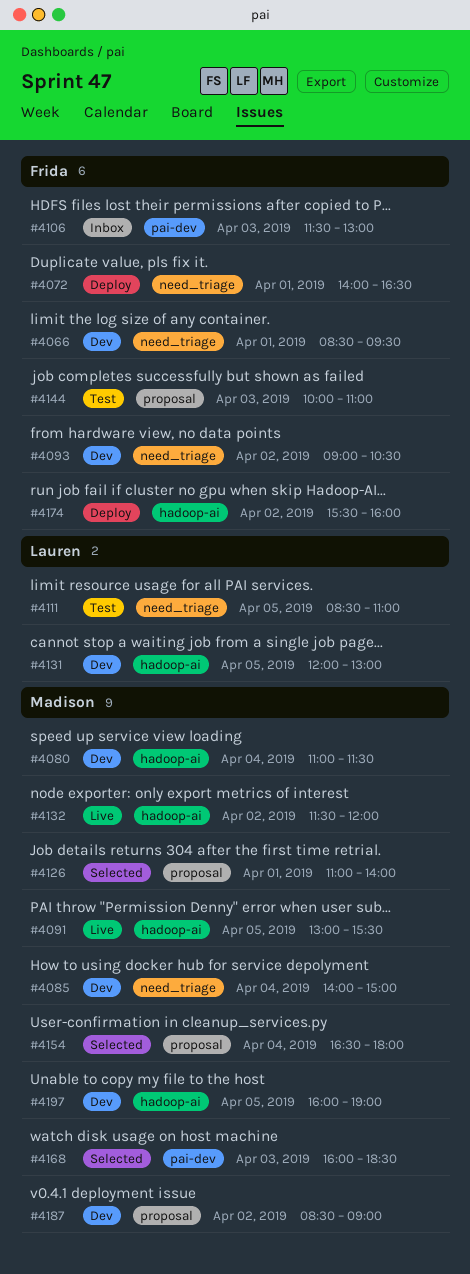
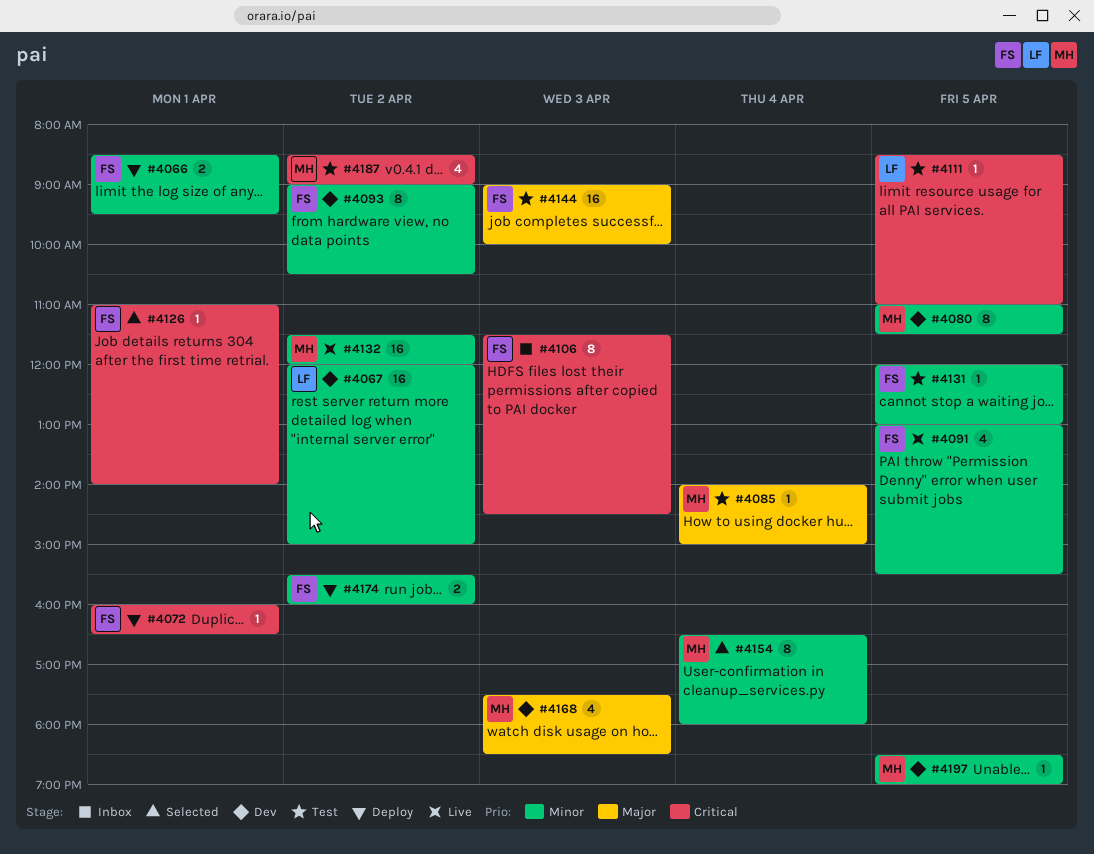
#4066, status: Dev -> Deploy
#4067: none -> present
#4072, begins: 14:00 -> 16:00
#4080, day: Apr 4 -> Apr 5
#4085, status: Dev -> Test
#4091, owner: Madison -> Frida
#4106, ends: 13:00 -> 14:30
#4126, owner: Madison -> Frida
#4131, status: Dev -> Test
#4131, owner: Lauren -> Frida
#4144, begins: 10:00 -> 09:00
#4144, ends: 11:00 -> 10:00
#4168, status: Selected -> Dev
#4168, begins: 16:00 -> 17:30
#4187, status: Dev -> Test
#4197, begins: 16:00 -> 18:30

